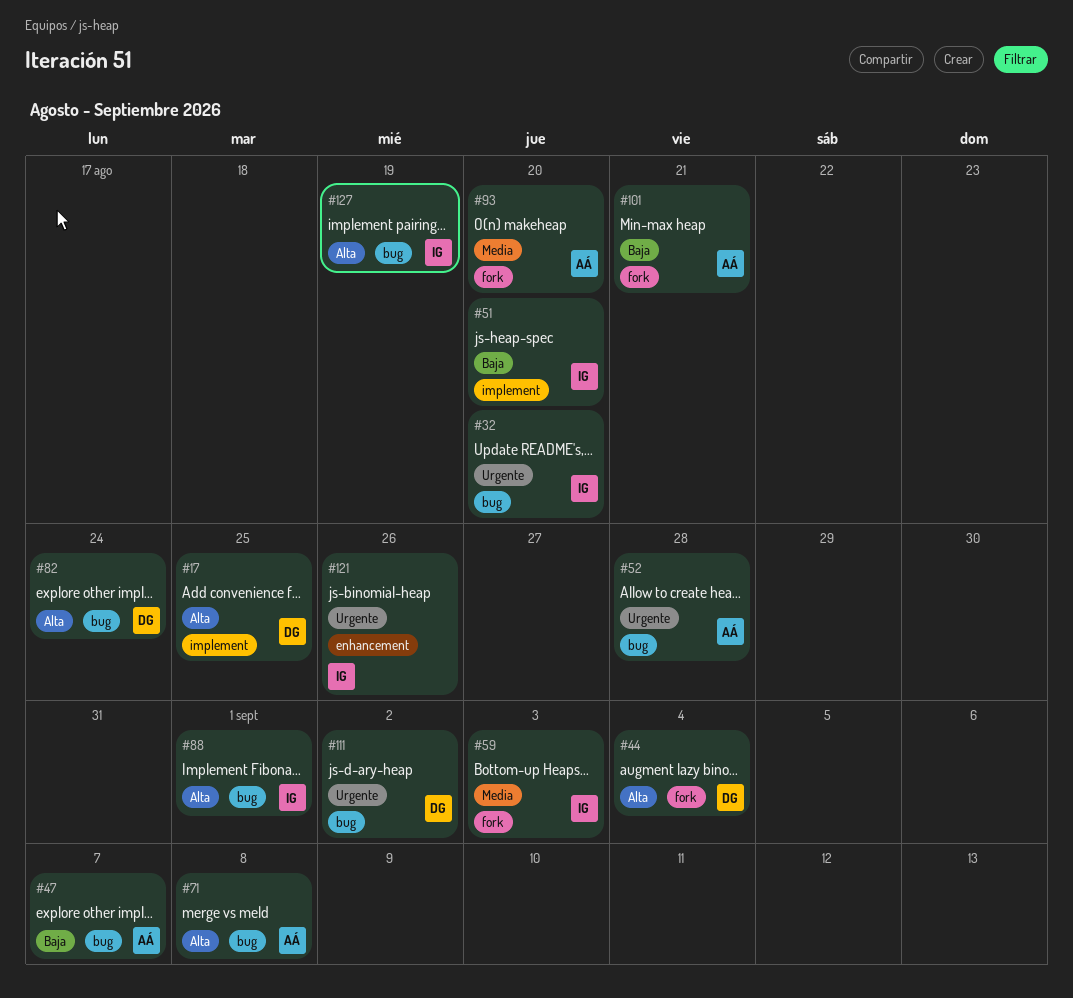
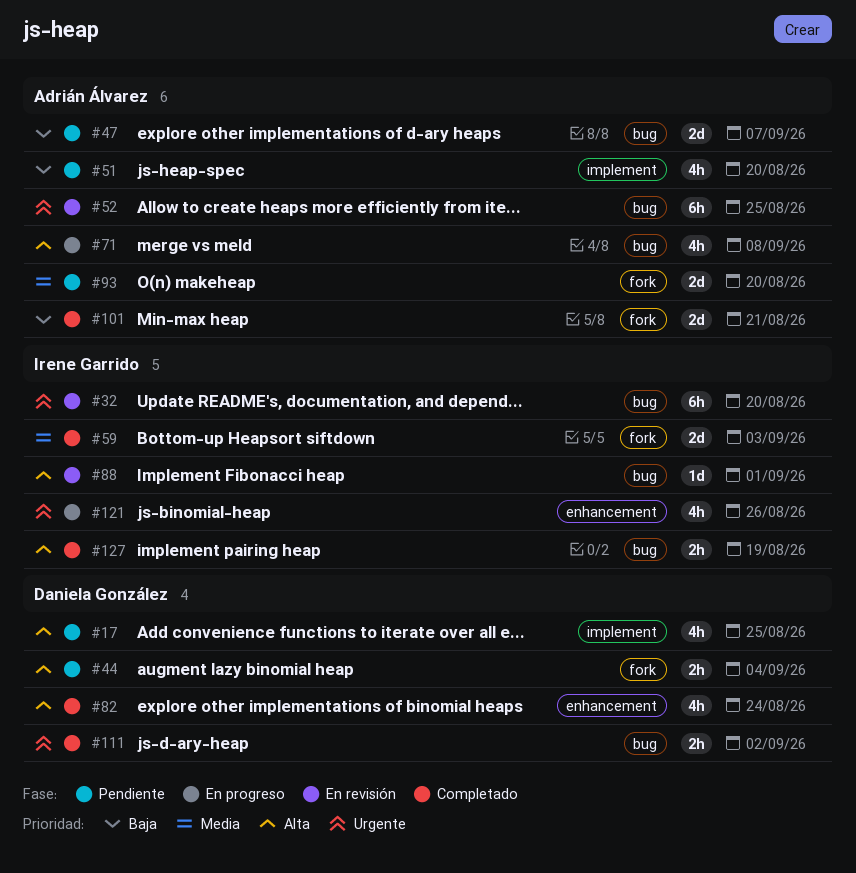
#51, owner: Irene Garrido -> Adrián Álvarez
#52, due: Aug 28 -> Aug 25
#82, label: bug -> enhancement

